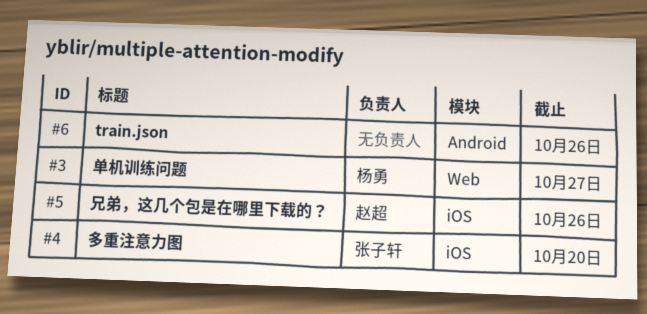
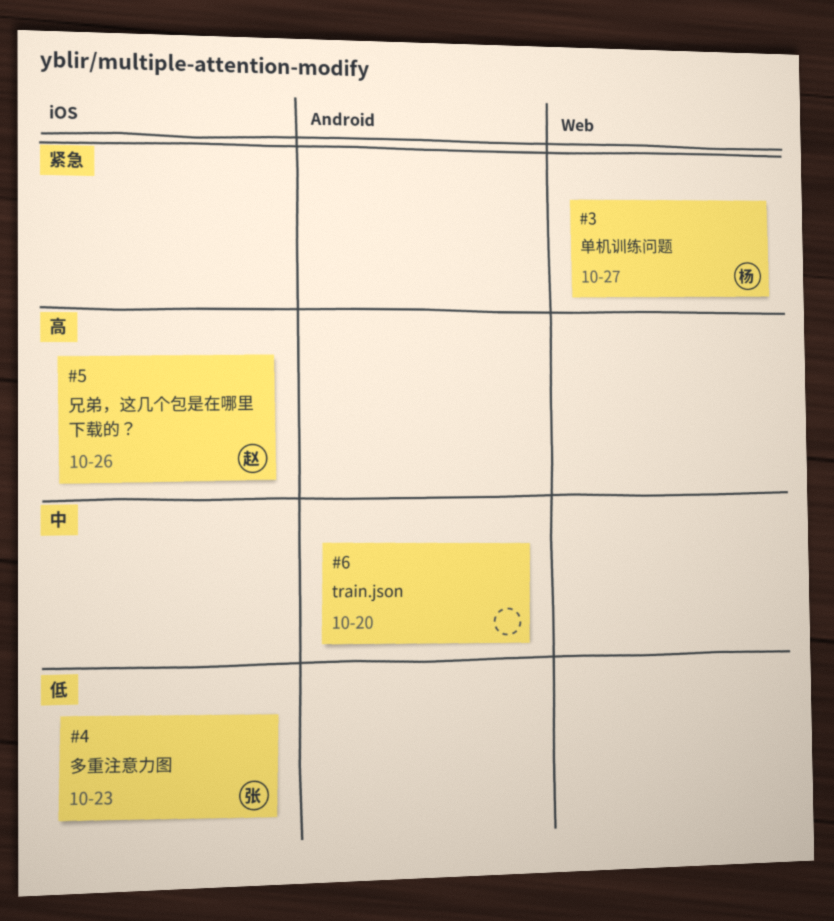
#4, due: Oct 20 -> Oct 23
#6, due: Oct 26 -> Oct 20

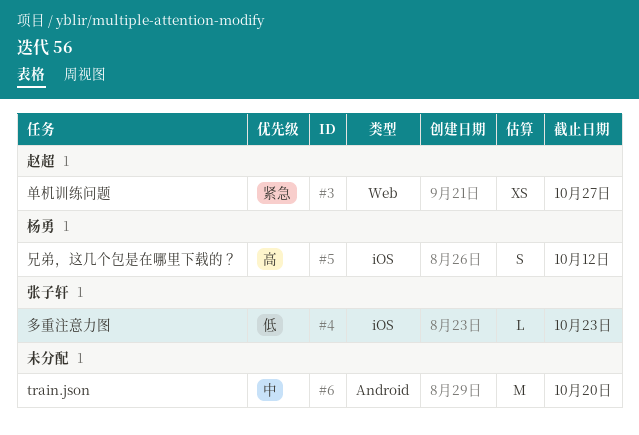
#3, owner: 杨勇 -> 赵超
#5, owner: 赵超 -> 杨勇
#5, due: Oct 26 -> Oct 12

